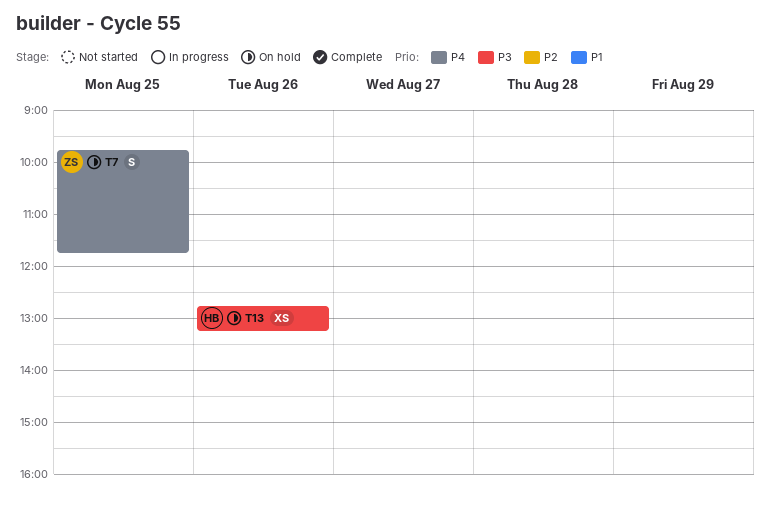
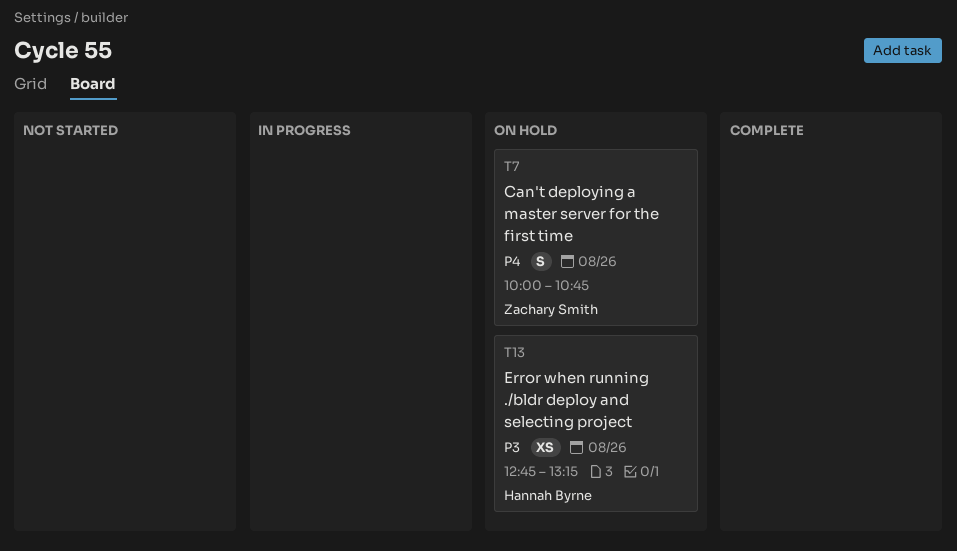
T7, day: Aug 25 -> Aug 26
T7, begins: 09:45 -> 10:00
T7, ends: 11:45 -> 10:45

